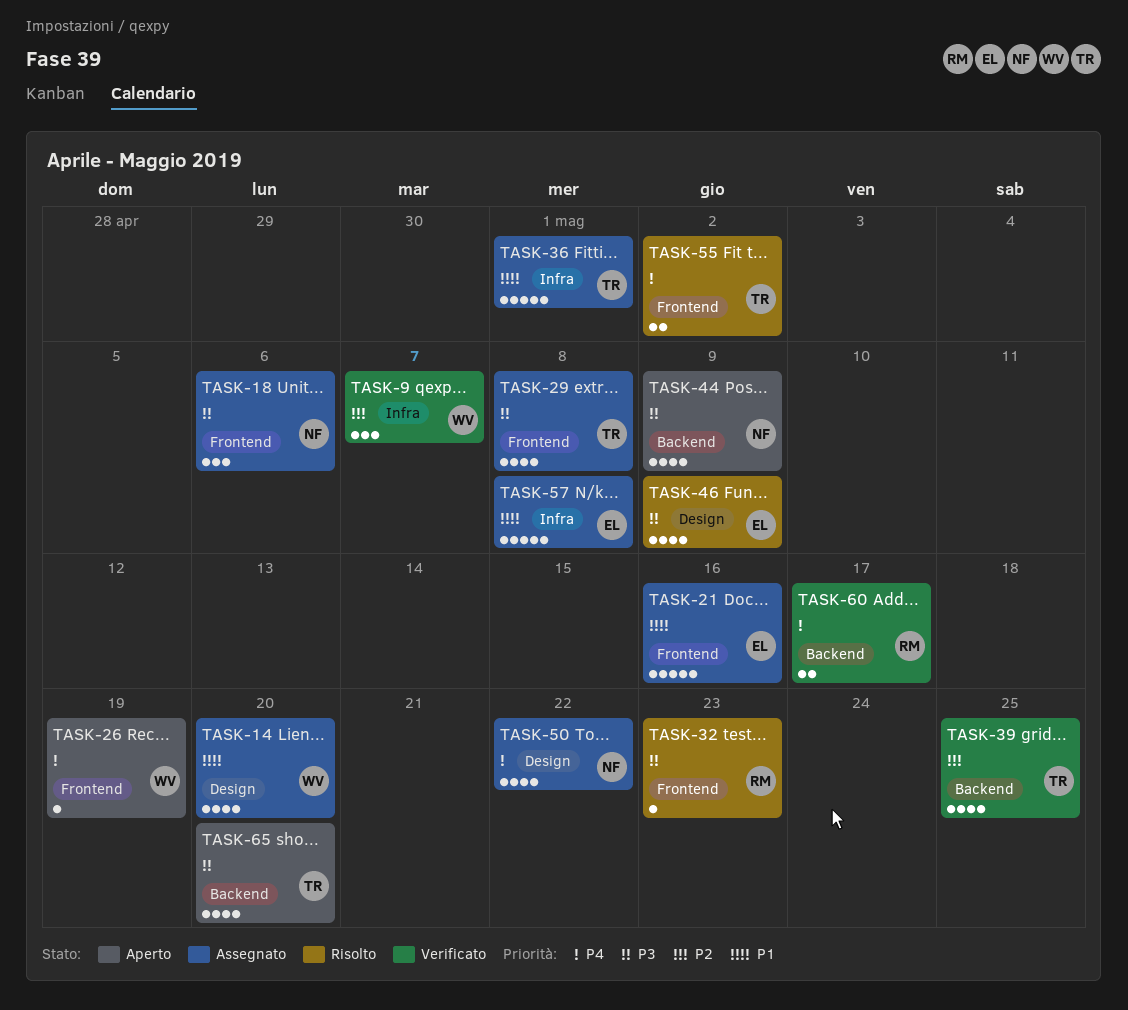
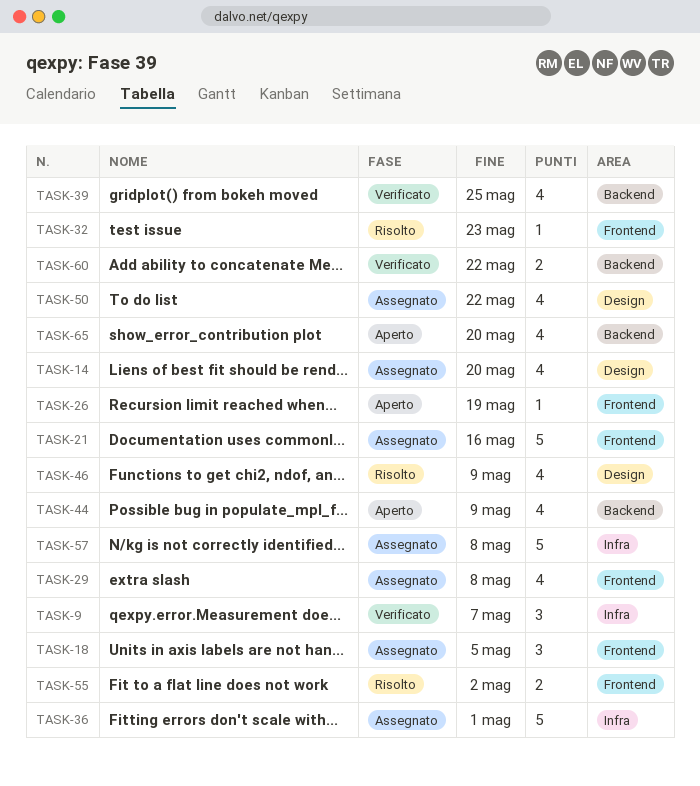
TASK-18, due: May 6 -> May 5
TASK-60, due: May 17 -> May 22

